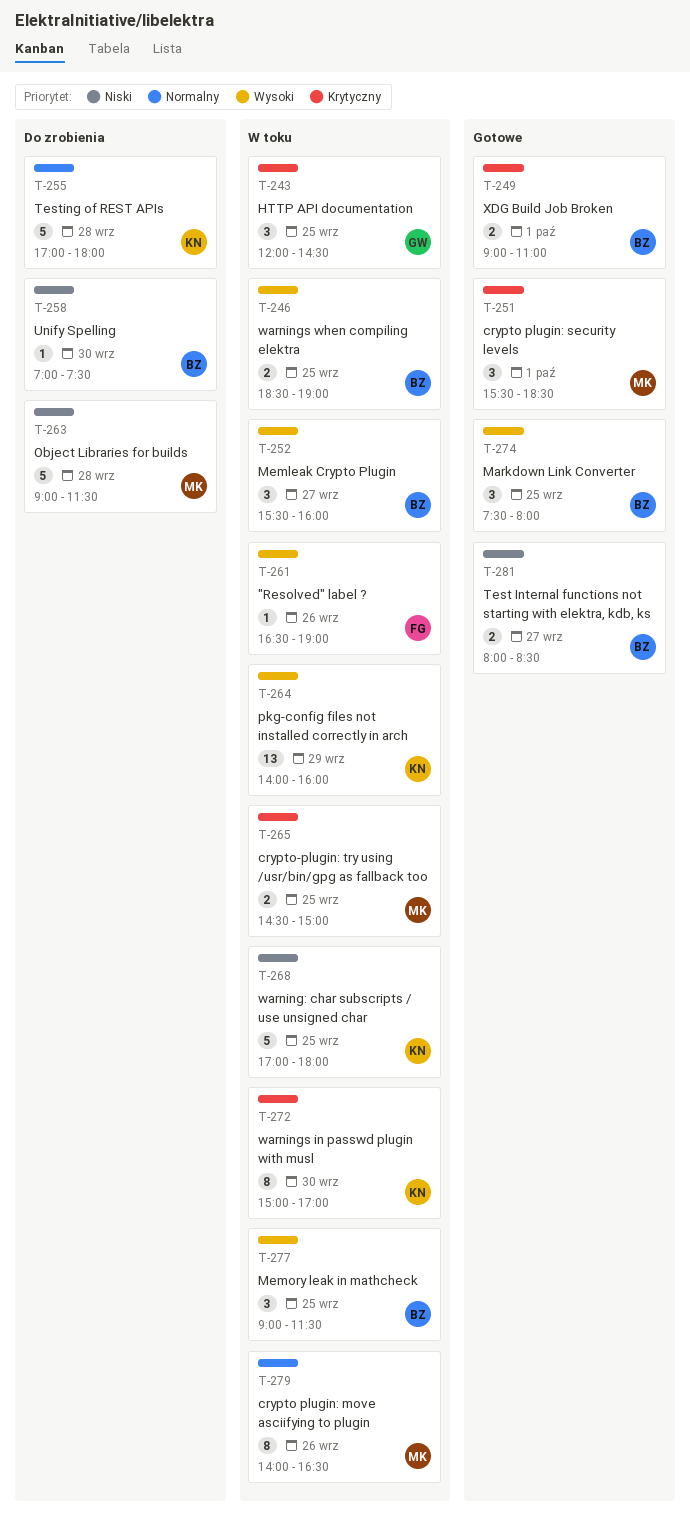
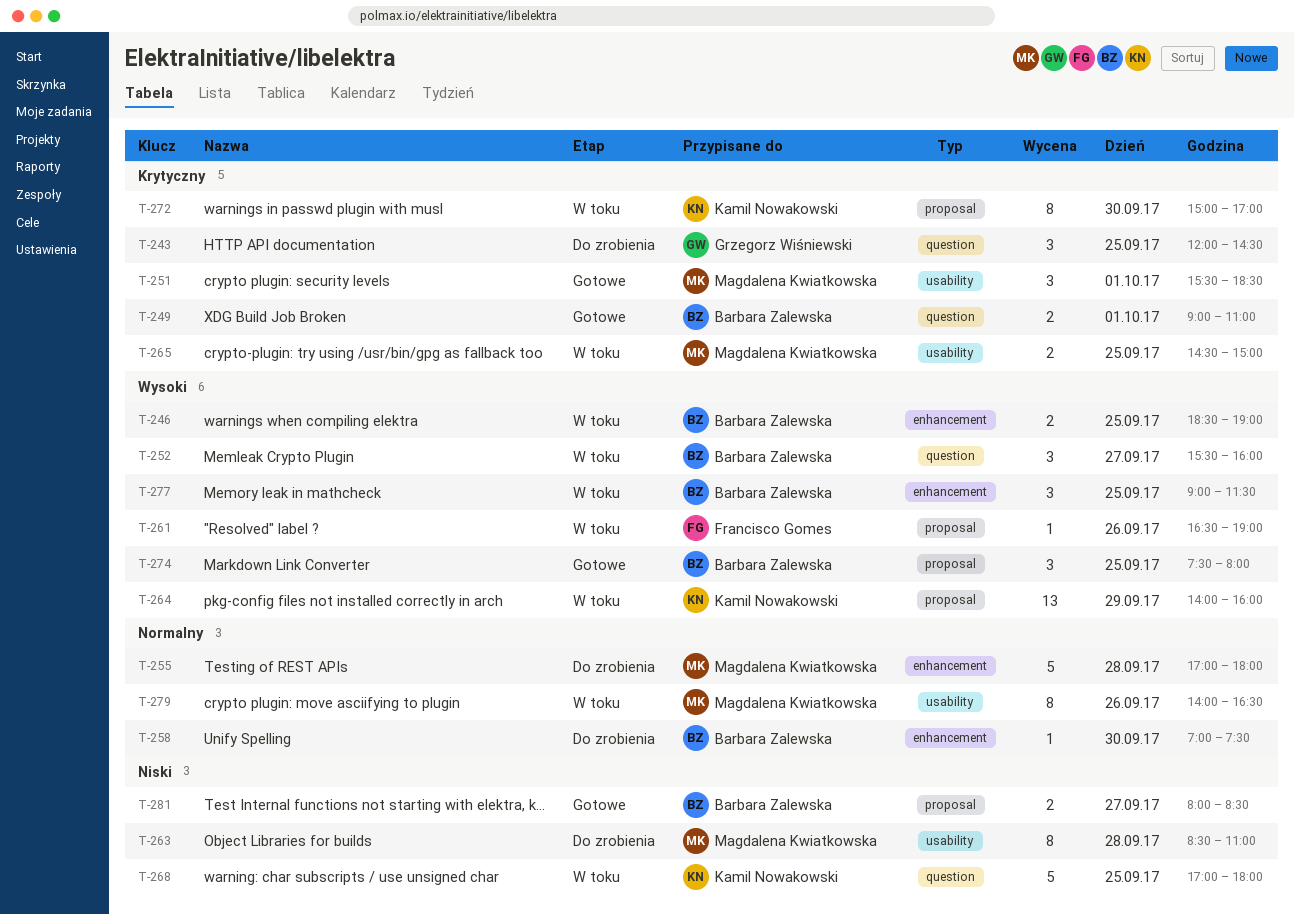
T-243, status: W toku -> Do zrobienia
T-255, owner: Kamil Nowakowski -> Magdalena Kwiatkowska
T-258, priority: Niski -> Normalny
T-263, estimate: 5 -> 8
T-263, begins: 09:00 -> 08:30
T-263, ends: 11:30 -> 11:00

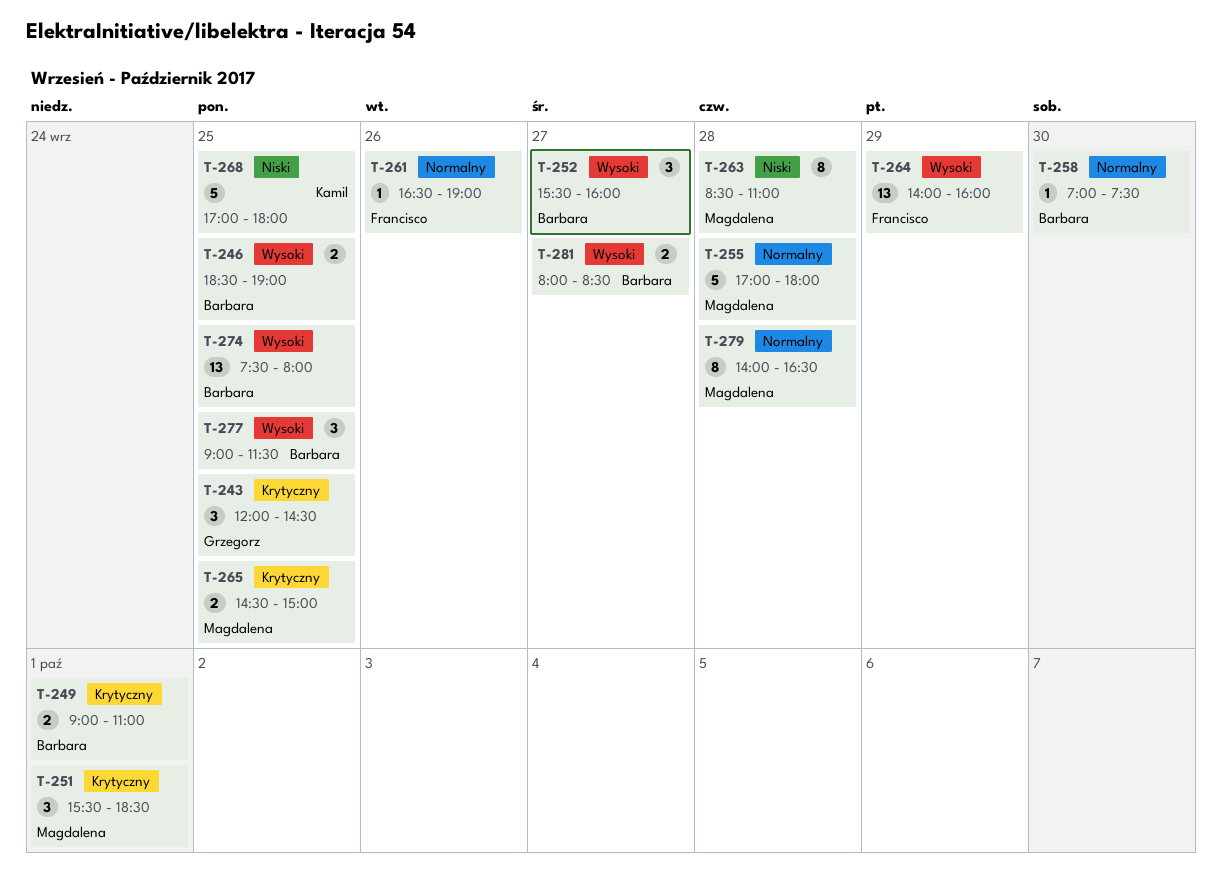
T-261, priority: Wysoki -> Normalny
T-264, owner: Kamil Nowakowski -> Francisco Gomes
T-272: present -> none
T-274, estimate: 3 -> 13
T-279, day: Sep 26 -> Sep 28
T-281, priority: Niski -> Wysoki

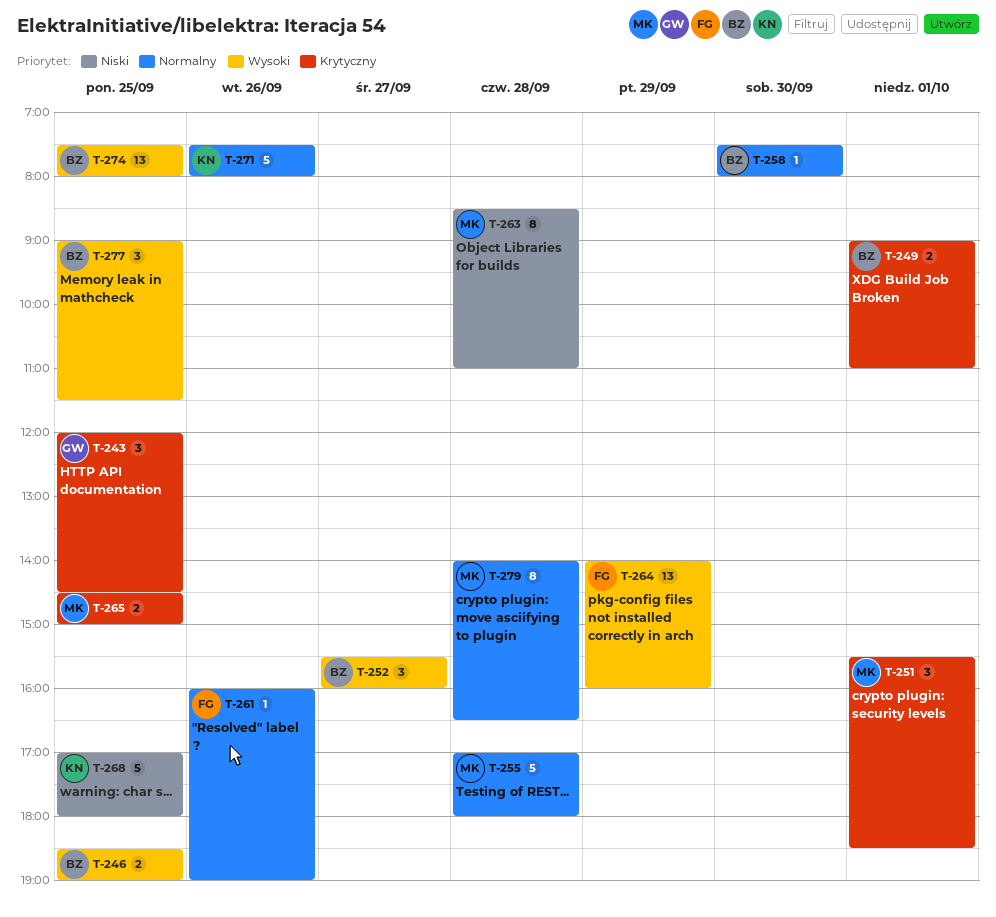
T-258, begins: 07:00 -> 07:30
T-258, ends: 07:30 -> 08:00
T-261, begins: 16:30 -> 16:00
T-271: none -> present
T-281: present -> none

